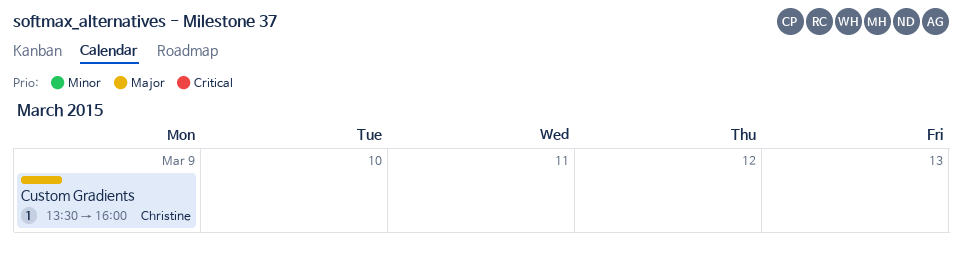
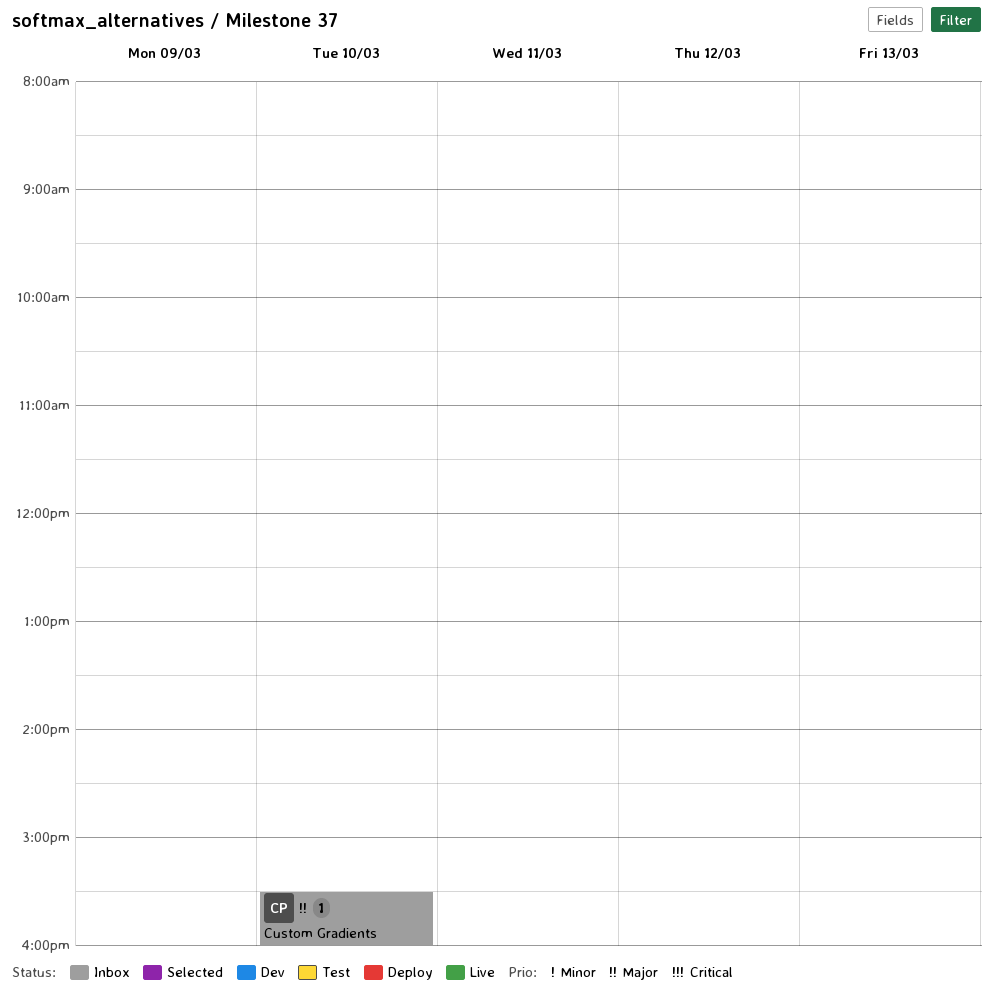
Custom Gradients, day: Mar 9 -> Mar 10
Custom Gradients, begins: 13:30 -> 15:30

